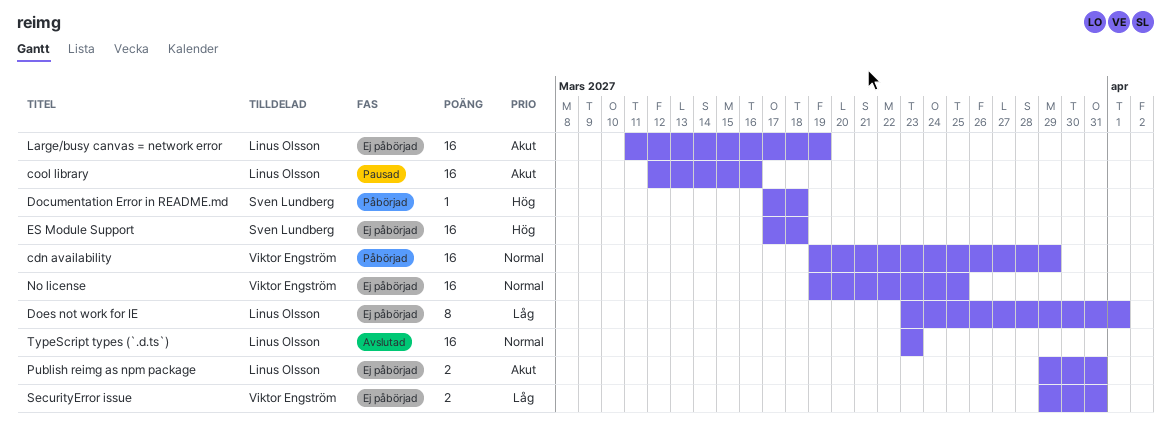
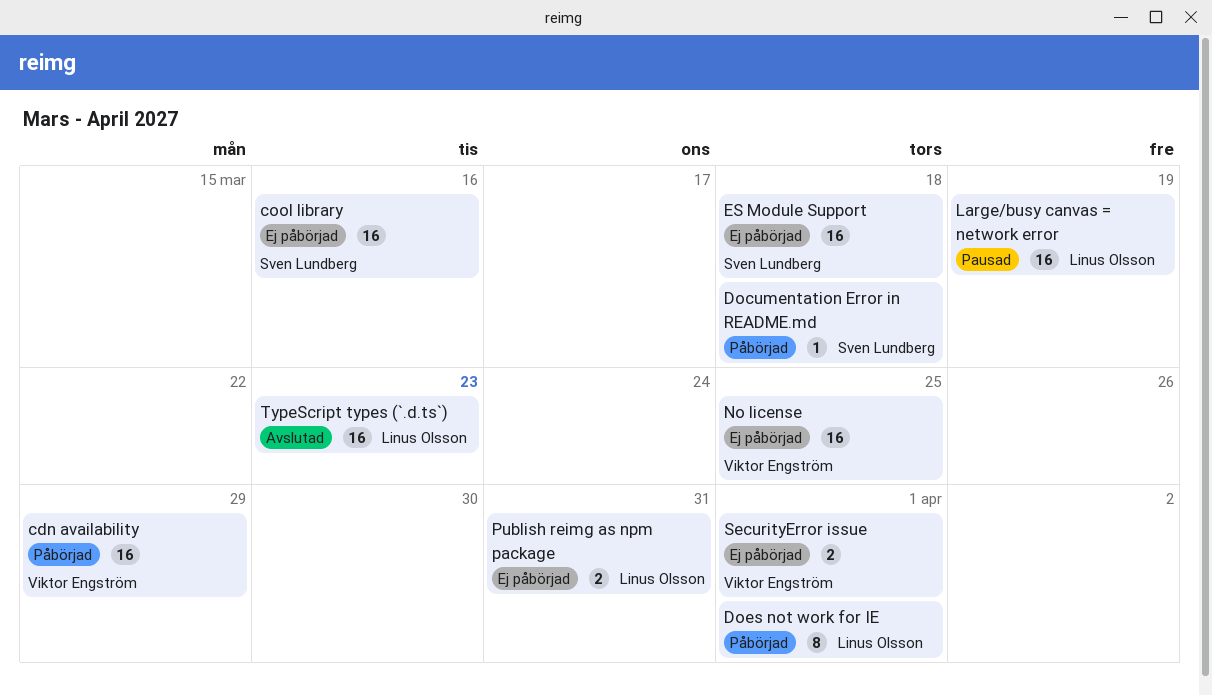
cool library, status: Pausad -> Ej påbörjad
cool library, owner: Linus Olsson -> Sven Lundberg
Does not work for IE, status: Ej påbörjad -> Påbörjad
Large/busy canvas = network error, status: Ej påbörjad -> Pausad
SecurityError issue, due: Mar 31 -> Apr 1

